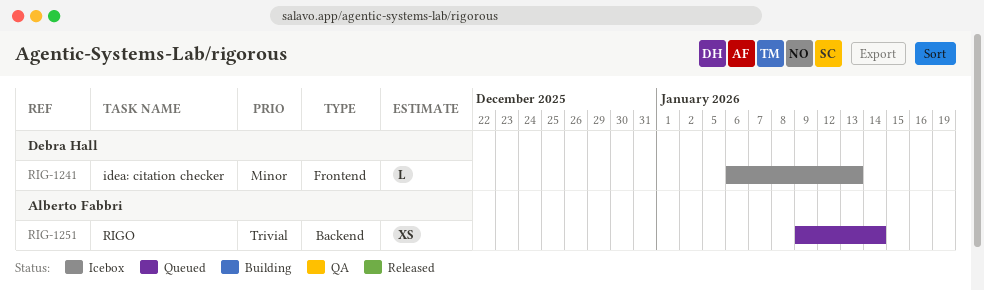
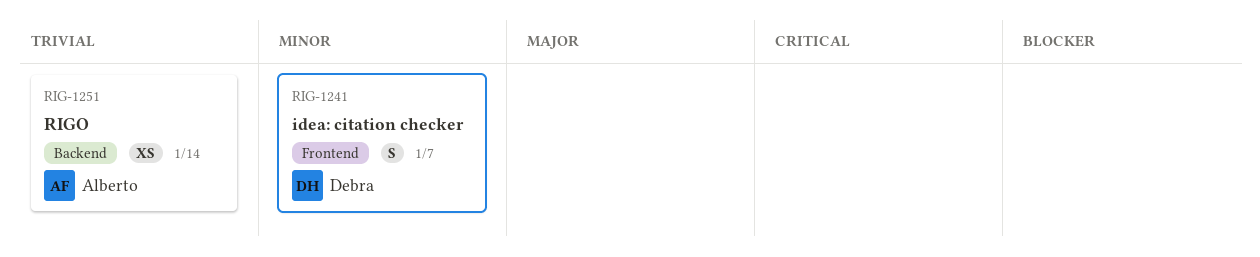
RIG-1241, estimate: L -> S
RIG-1241, due: Jan 13 -> Jan 7

